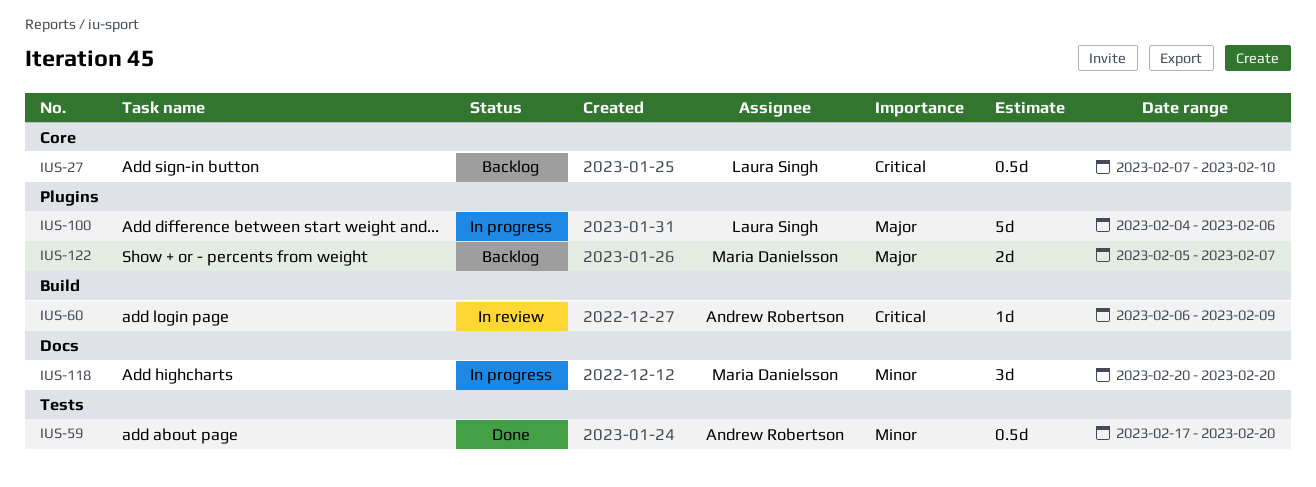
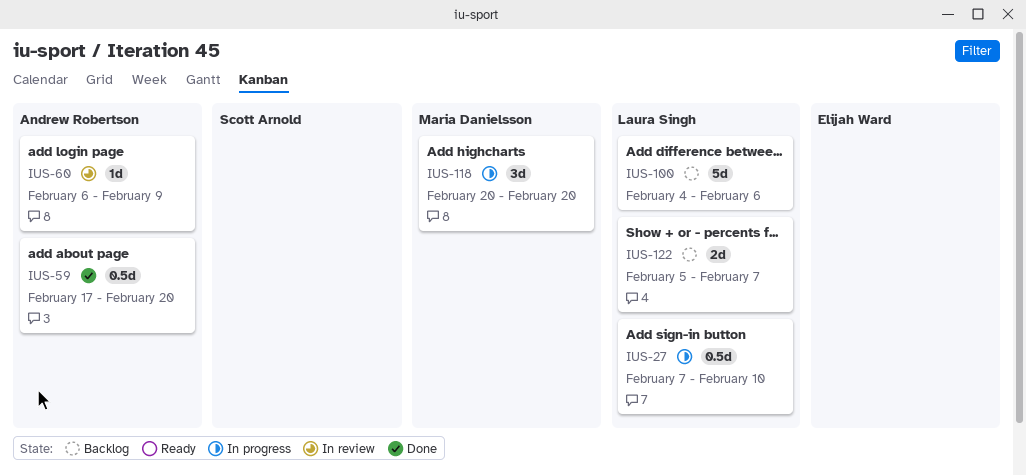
IUS-27, status: Backlog -> In progress
IUS-100, status: In progress -> Backlog
IUS-122, owner: Maria Danielsson -> Laura Singh

